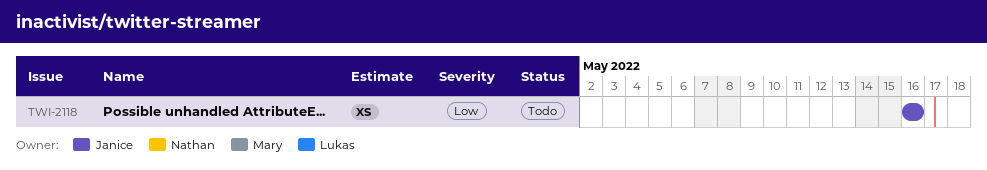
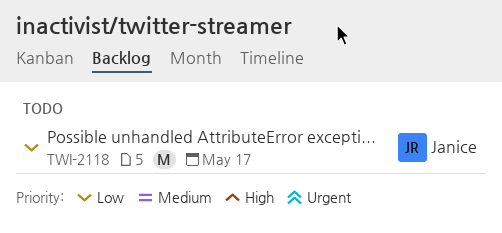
TWI-2118, estimate: XS -> M
TWI-2118, due: May 16 -> May 17

